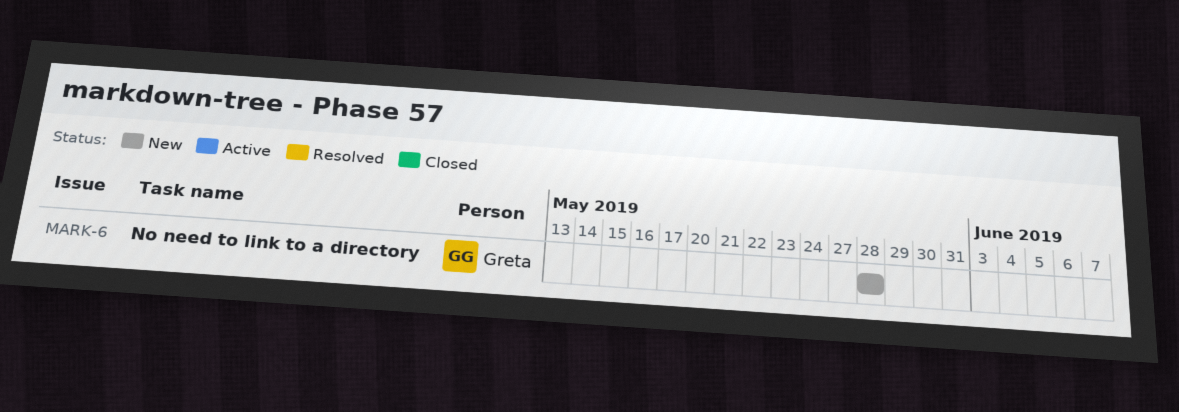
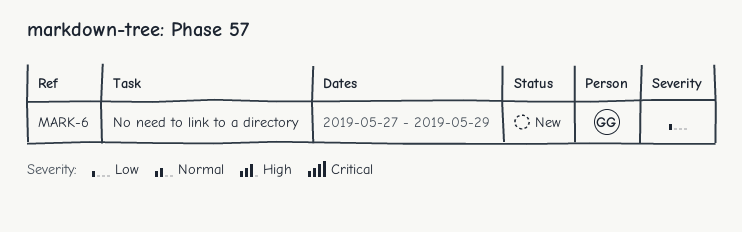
MARK-6, start: May 28 -> May 27
MARK-6, due: May 28 -> May 29

